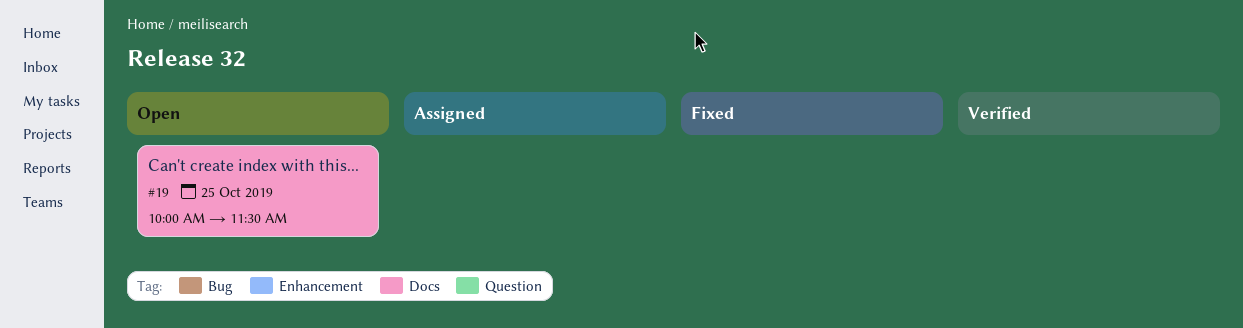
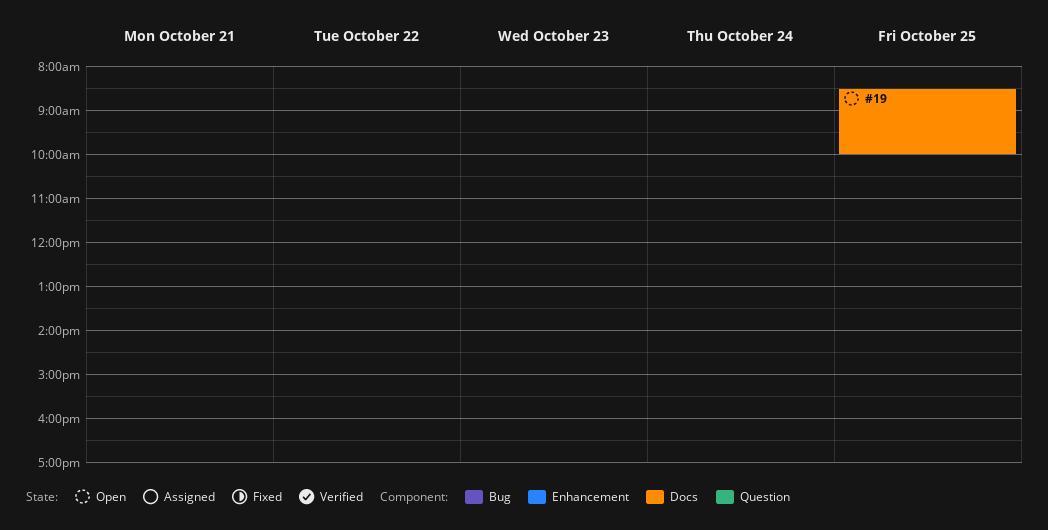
#19, begins: 10:00 -> 08:30
#19, ends: 11:30 -> 10:00

